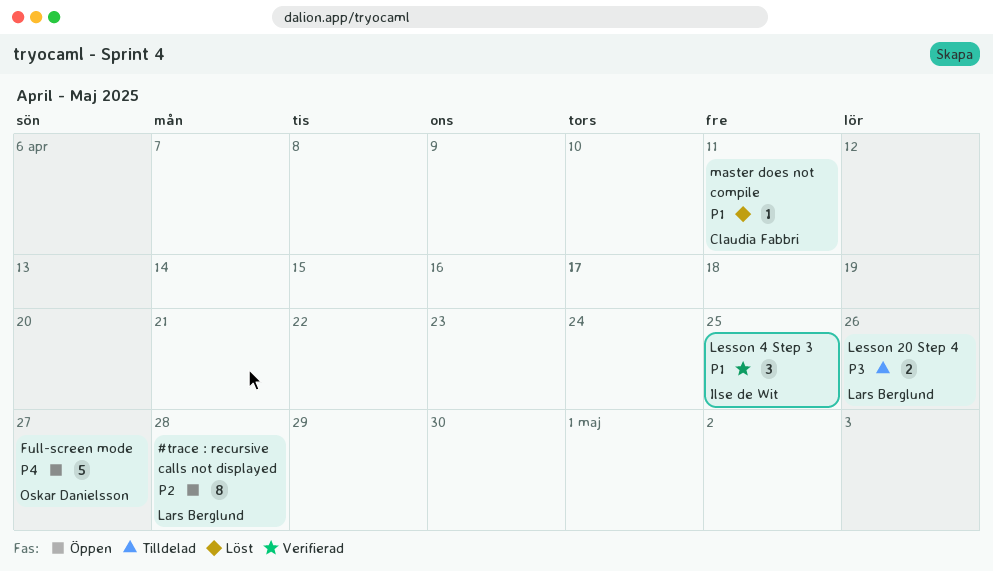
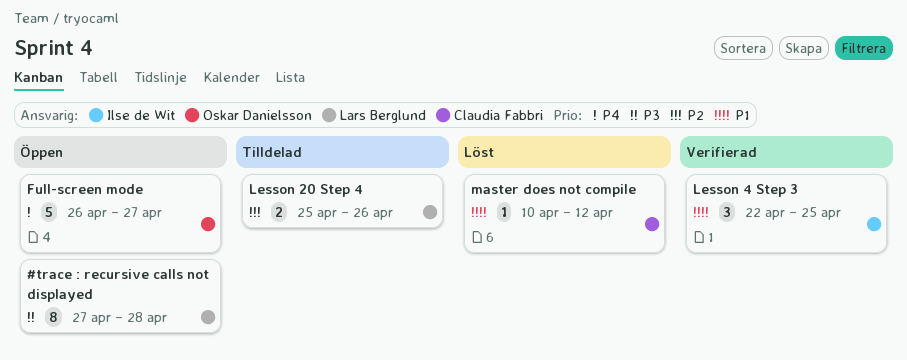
#trace : recursive calls not displayed, priority: P2 -> P3
Lesson 20 Step 4, priority: P3 -> P2
master does not compile, due: Apr 11 -> Apr 12

